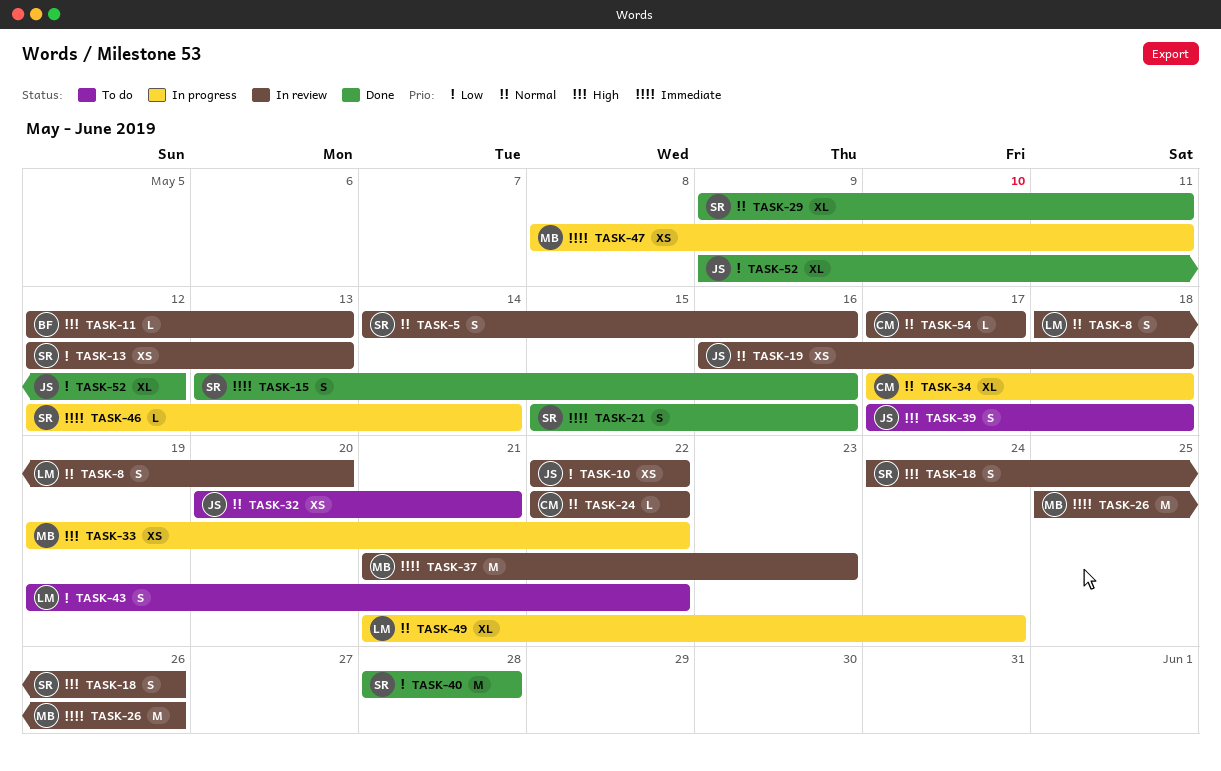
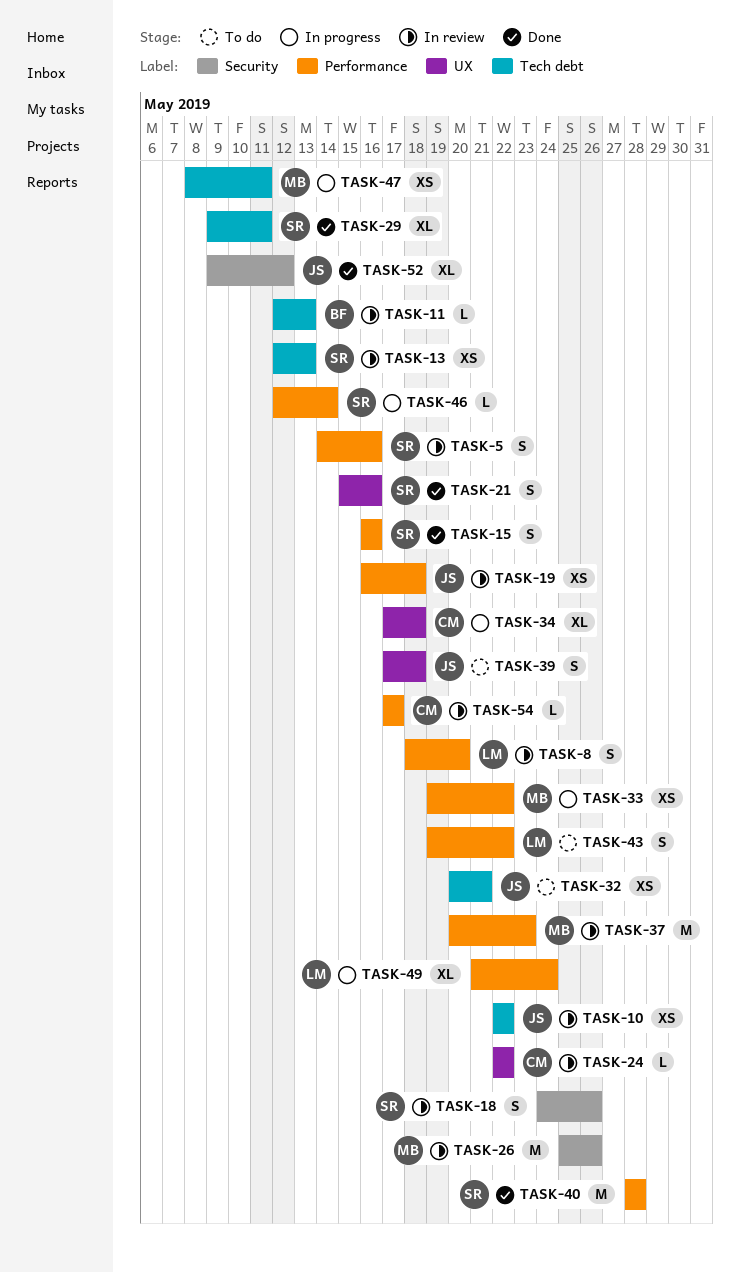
TASK-15, start: May 13 -> May 16
TASK-37, start: May 21 -> May 20

